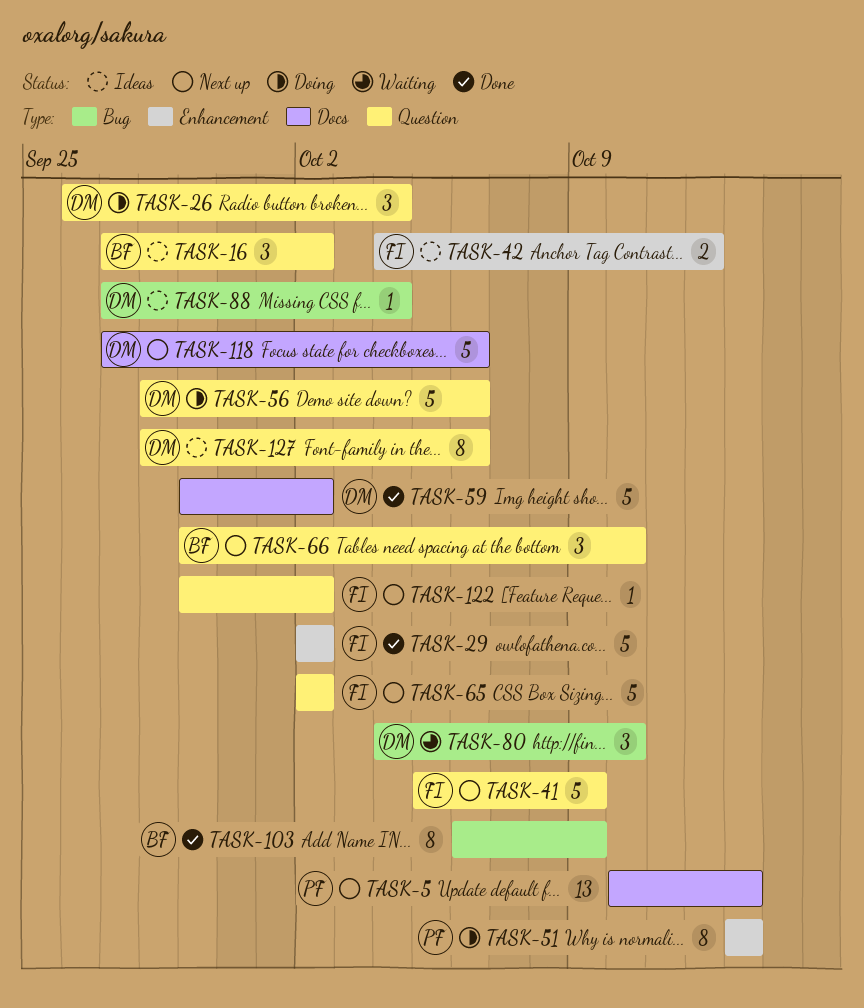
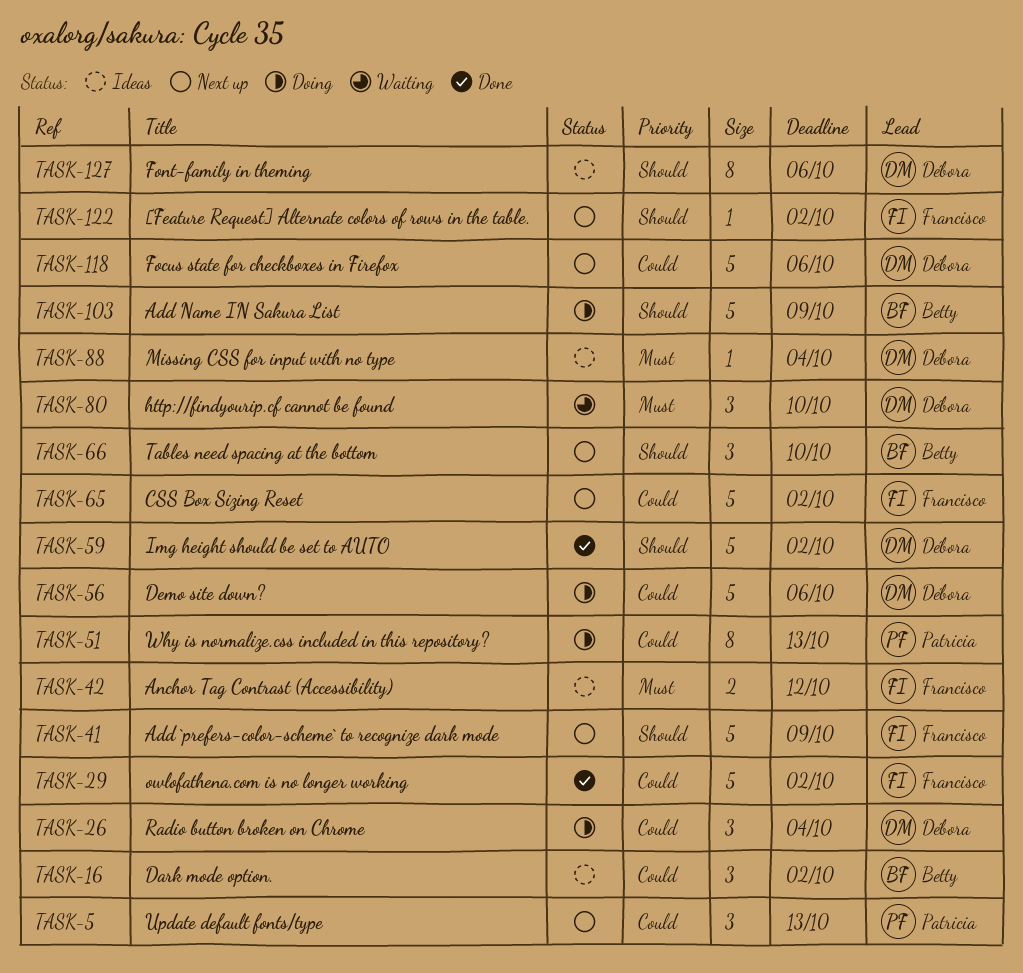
TASK-5, estimate: 13 -> 3
TASK-103, status: Done -> Doing
TASK-103, estimate: 8 -> 5

